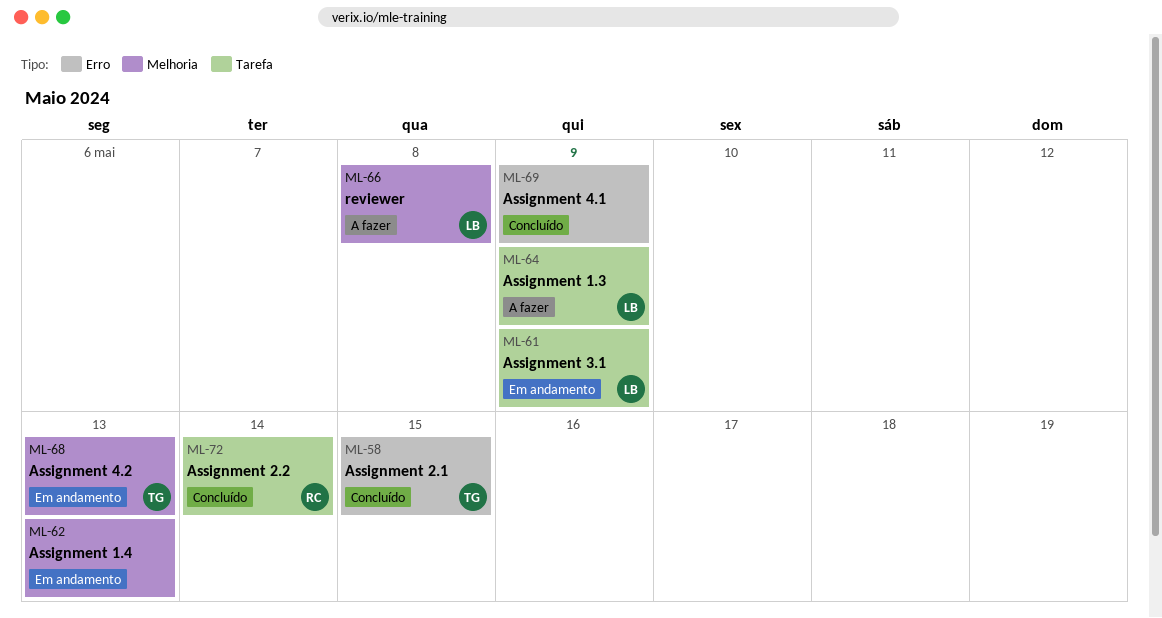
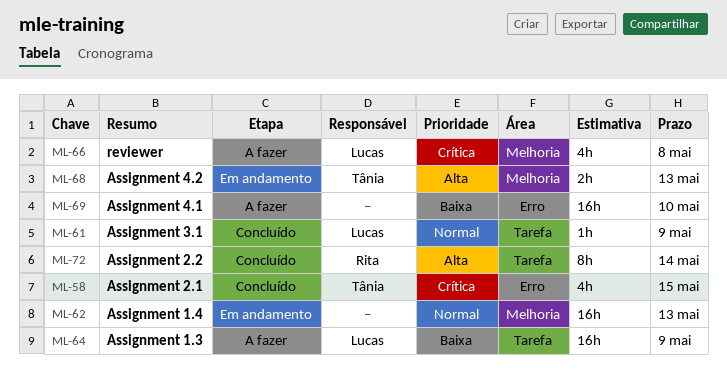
ML-61, status: Em andamento -> Concluído
ML-69, status: Concluído -> A fazer
ML-69, due: May 9 -> May 10

